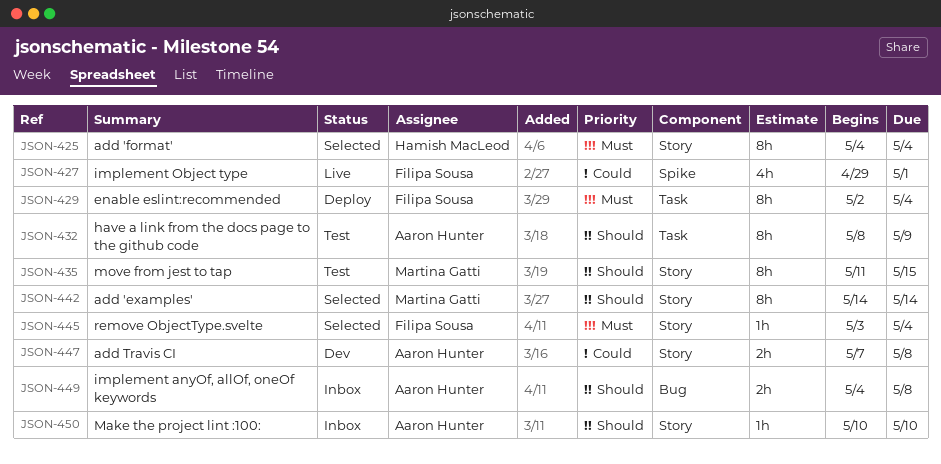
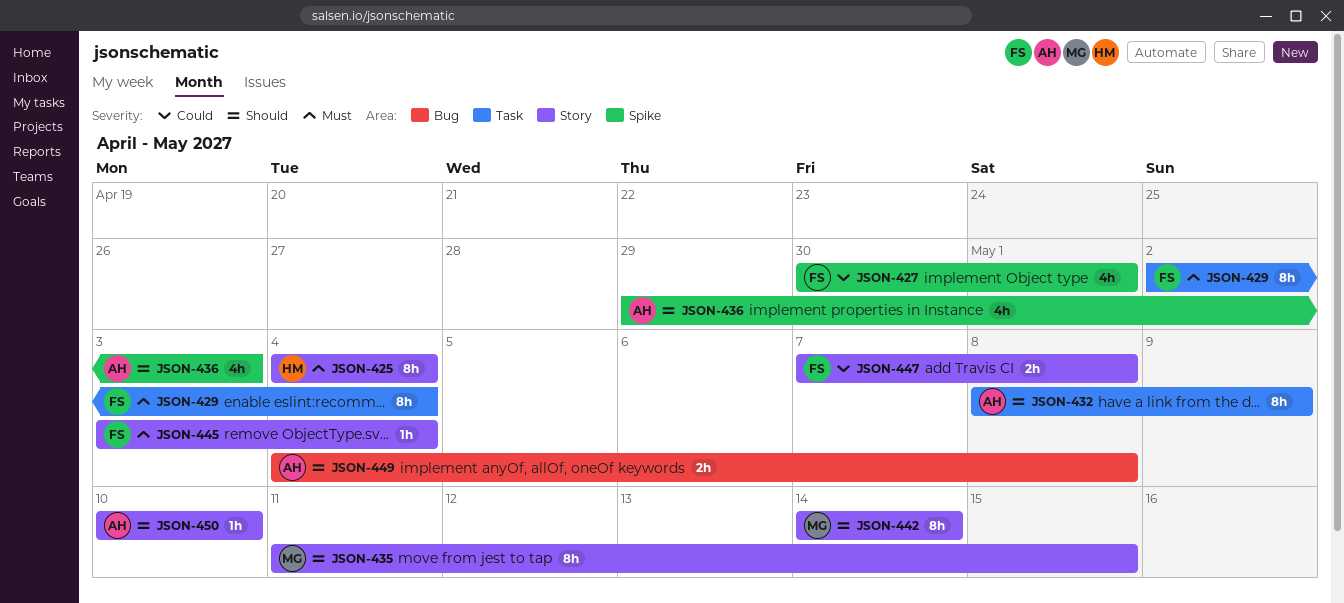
JSON-427, start: Apr 29 -> Apr 30
JSON-436: none -> present
JSON-447, owner: Aaron Hunter -> Filipa Sousa

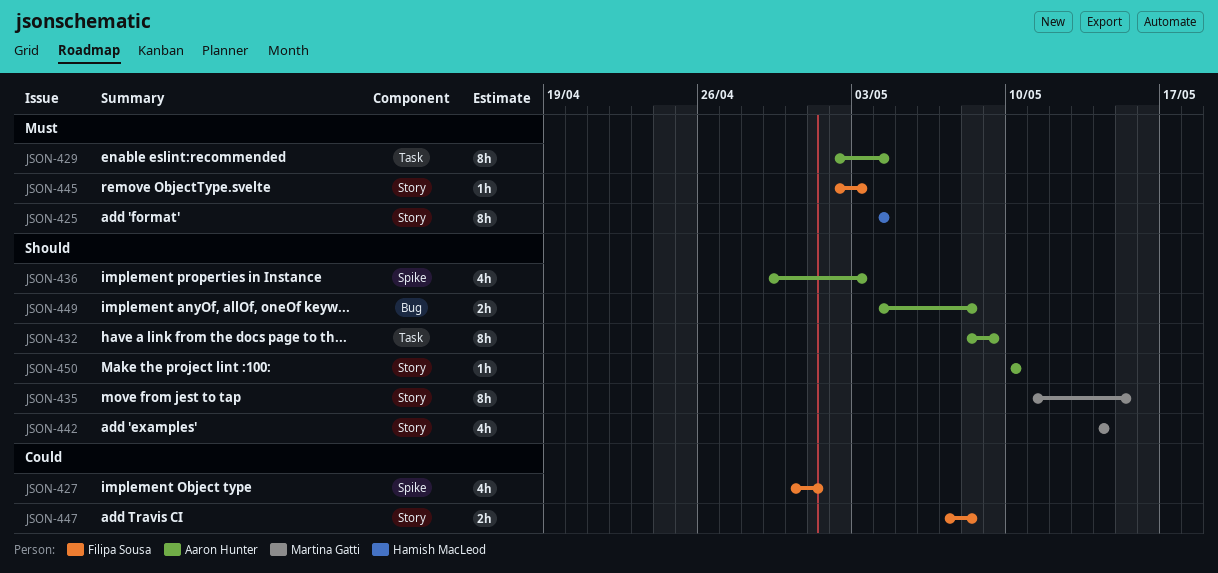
JSON-429, owner: Filipa Sousa -> Aaron Hunter
JSON-442, estimate: 8h -> 4h
JSON-445, start: May 3 -> May 2
JSON-445, due: May 4 -> May 3

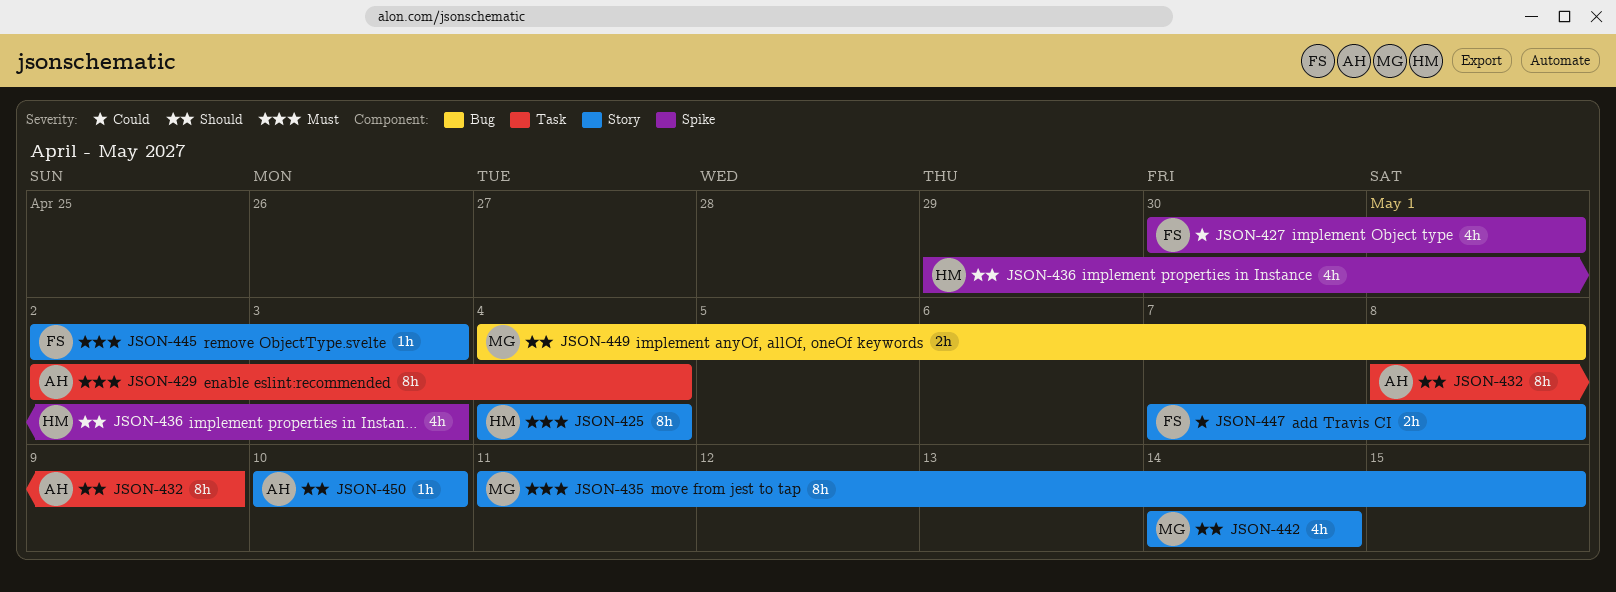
JSON-435, priority: Should -> Must
JSON-436, owner: Aaron Hunter -> Hamish MacLeod
JSON-449, owner: Aaron Hunter -> Martina Gatti

